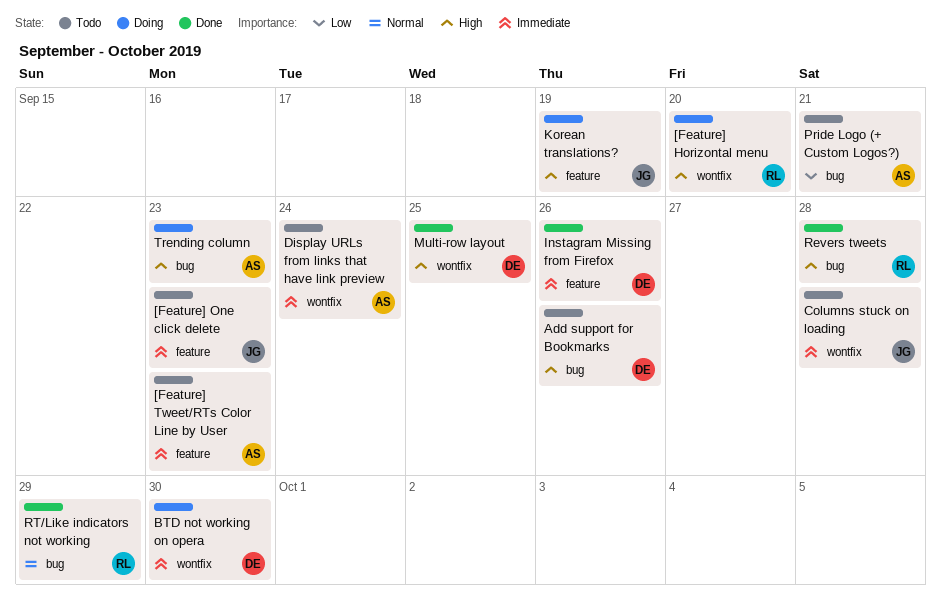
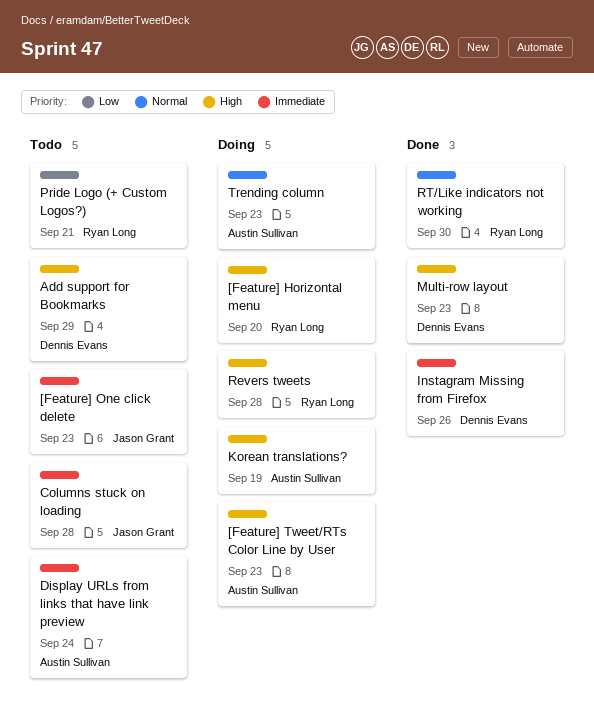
[Feature] Tweet/RTs Color Line by User, status: Todo -> Doing
[Feature] Tweet/RTs Color Line by User, priority: Immediate -> High
Add support for Bookmarks, due: Sep 26 -> Sep 29
BTD not working on opera: present -> none
Korean translations?, owner: Jason Grant -> Austin Sullivan
Multi-row layout, due: Sep 25 -> Sep 23
Pride Logo (+ Custom Logos?), owner: Austin Sullivan -> Ryan Long
Revers tweets, status: Done -> Doing
RT/Like indicators not working, due: Sep 29 -> Sep 30
Trending column, priority: High -> Normal

